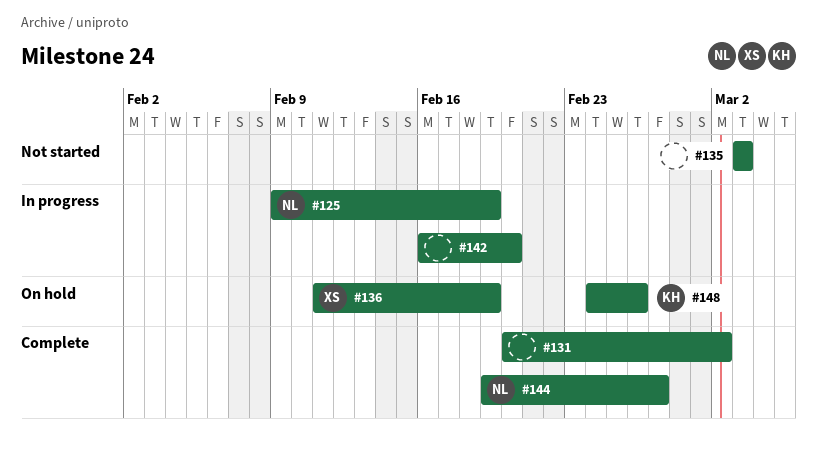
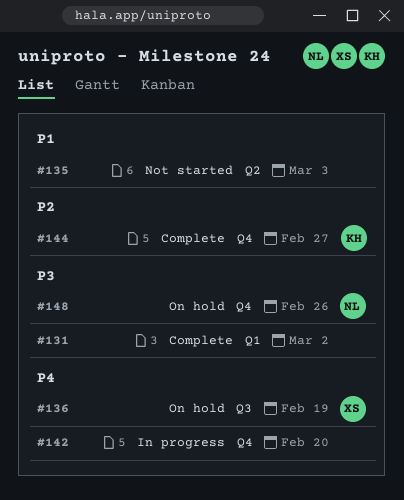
#125: present -> none
#144, owner: NL -> KH
#148, owner: KH -> NL

